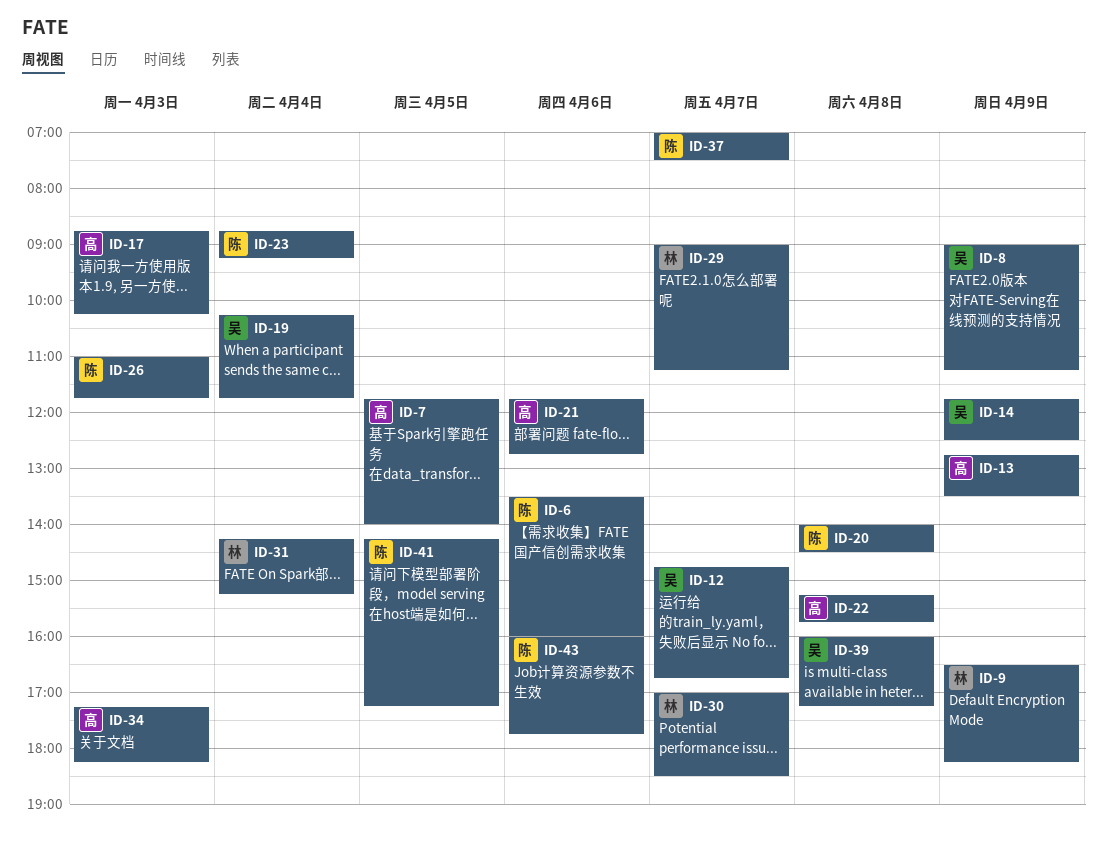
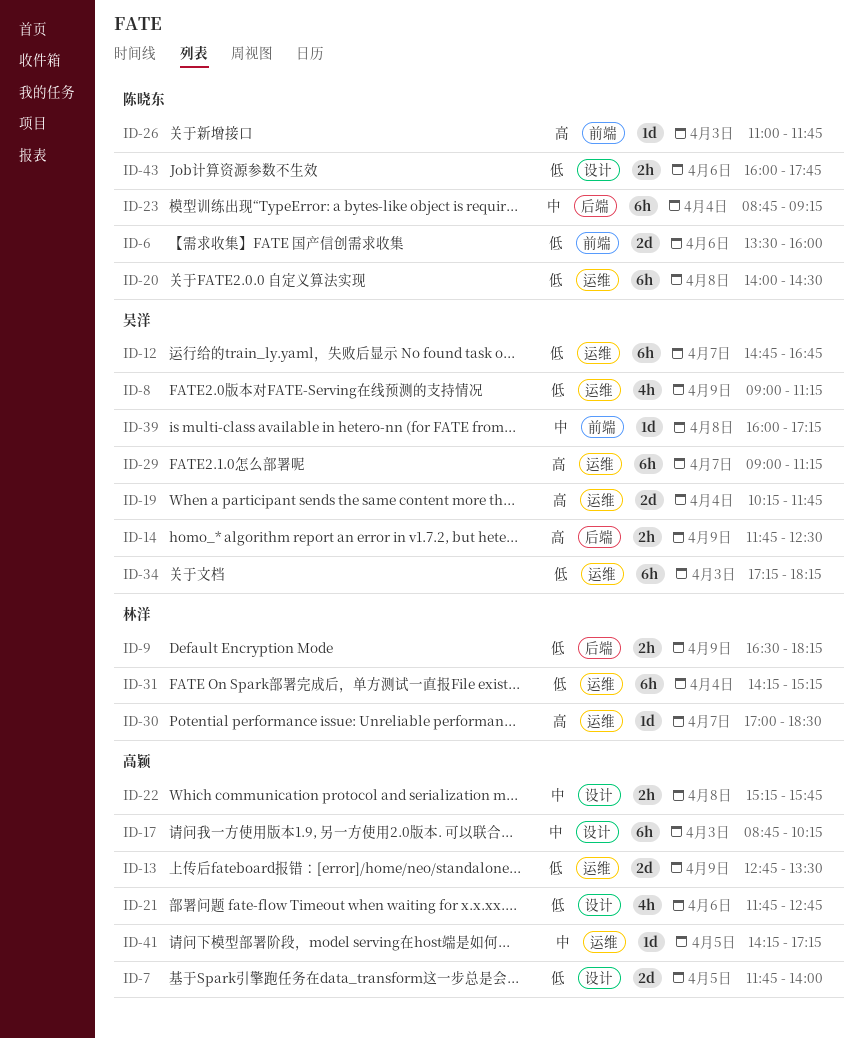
ID-29, owner: 林洋 -> 吴洋
ID-34, owner: 高颖 -> 吴洋
ID-37: present -> none
ID-41, owner: 陈晓东 -> 高颖

